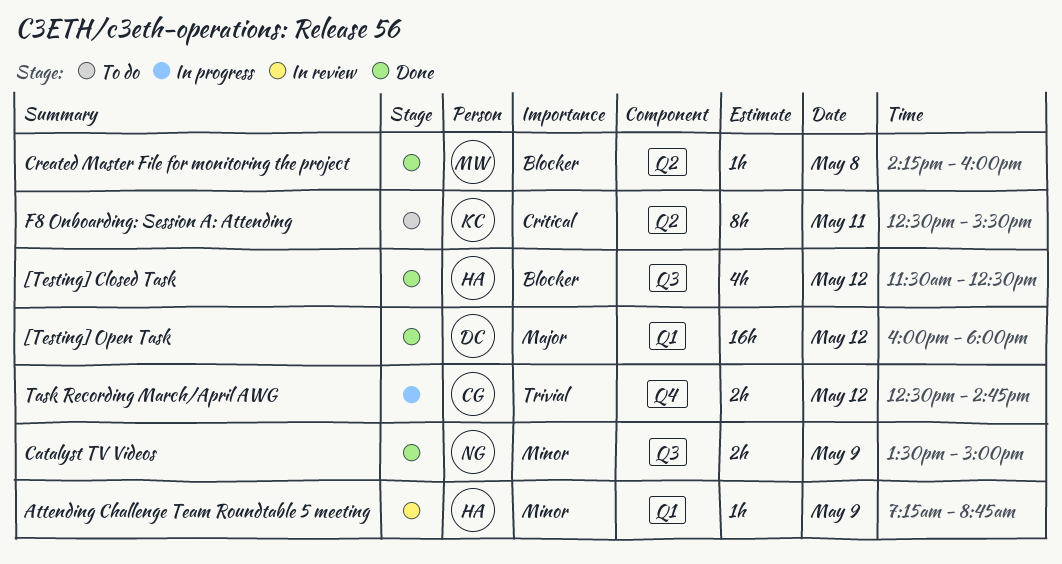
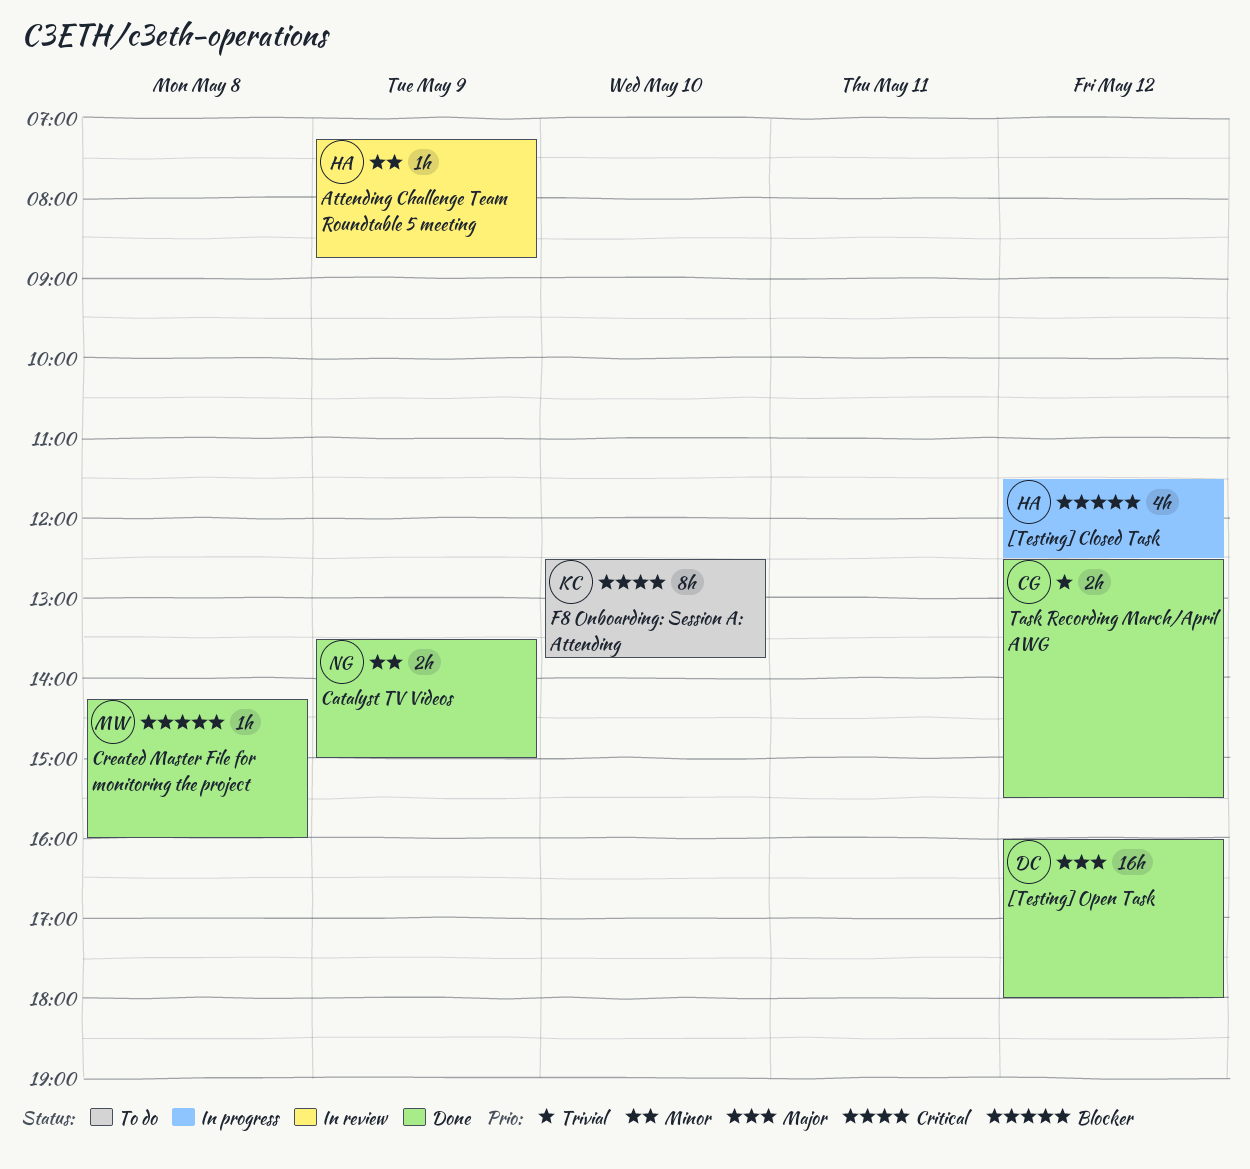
[Testing] Closed Task, status: Done -> In progress
F8 Onboarding: Session A: Attending, day: May 11 -> May 10
F8 Onboarding: Session A: Attending, ends: 15:30 -> 13:45
Task Recording March/April AWG, status: In progress -> Done
Task Recording March/April AWG, ends: 14:45 -> 15:30

